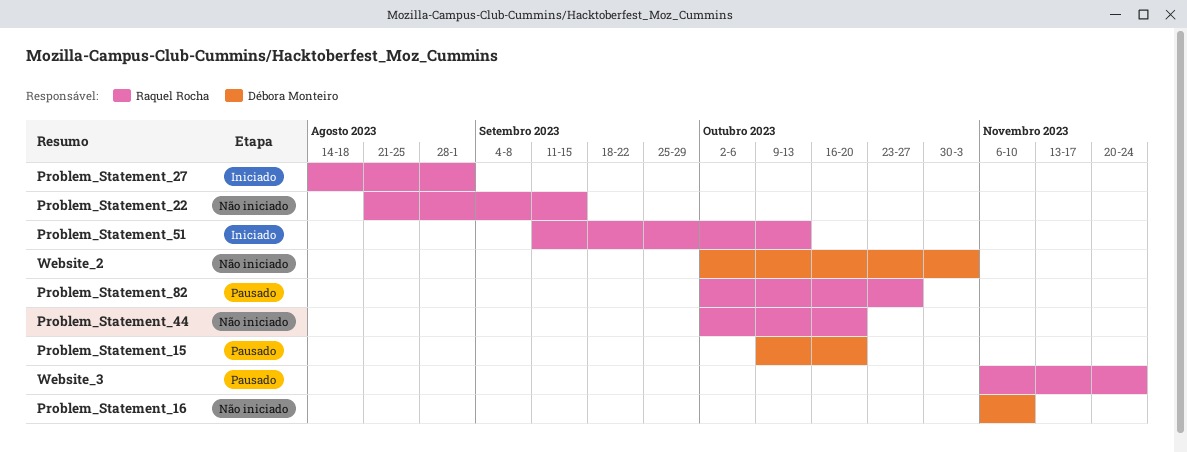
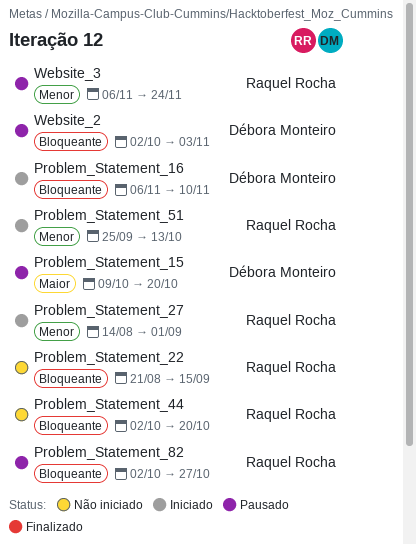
Problem_Statement_16, status: Não iniciado -> Iniciado
Problem_Statement_51, start: Sep 11 -> Sep 25
Website_2, status: Não iniciado -> Pausado

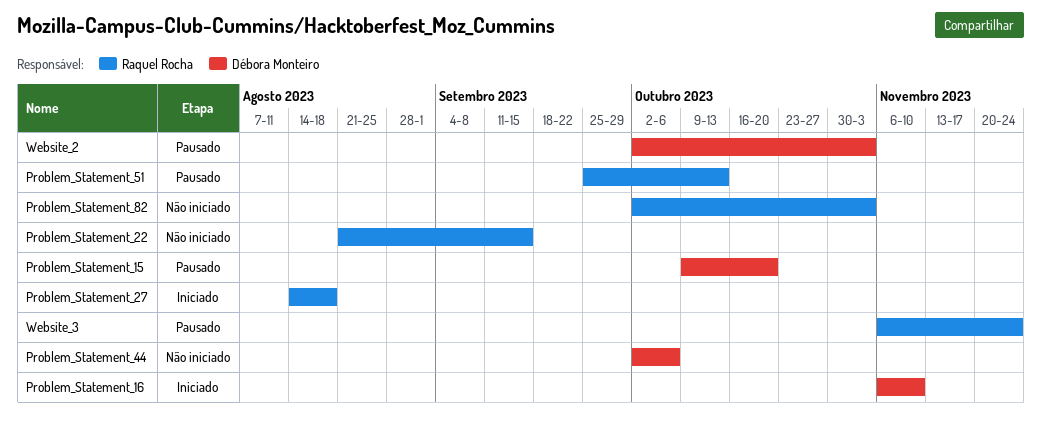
Problem_Statement_27, due: Sep 1 -> Aug 18
Problem_Statement_44, owner: Raquel Rocha -> Débora Monteiro
Problem_Statement_44, due: Oct 20 -> Oct 6
Problem_Statement_51, status: Iniciado -> Pausado
Problem_Statement_82, status: Pausado -> Não iniciado
Problem_Statement_82, due: Oct 27 -> Nov 3

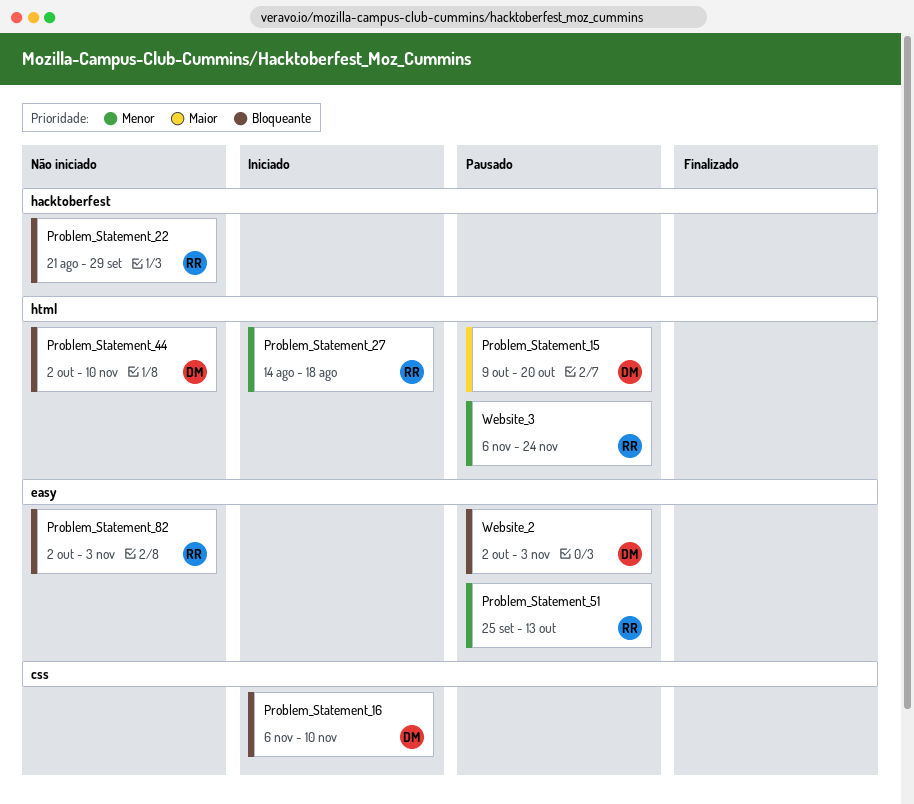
Problem_Statement_22, due: Sep 15 -> Sep 29
Problem_Statement_44, due: Oct 6 -> Nov 10

